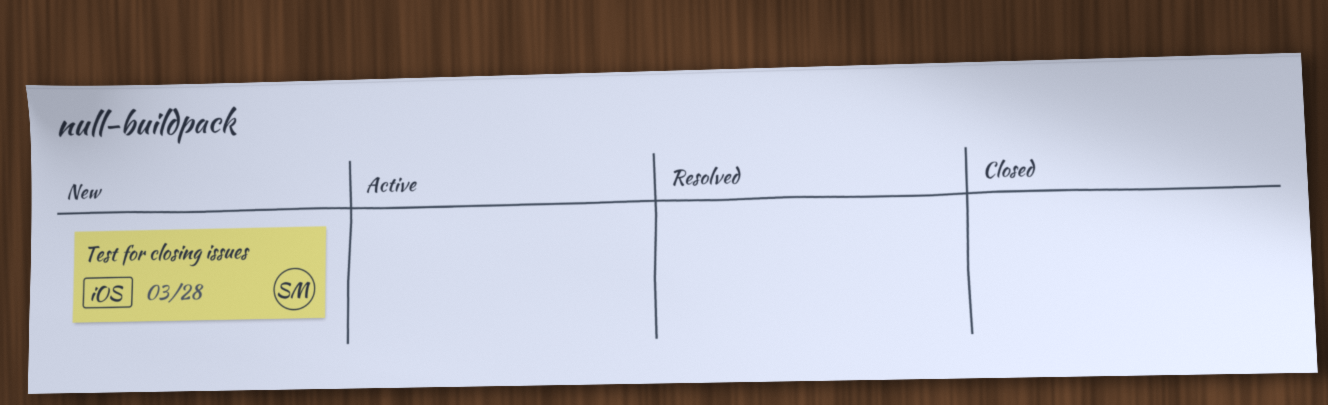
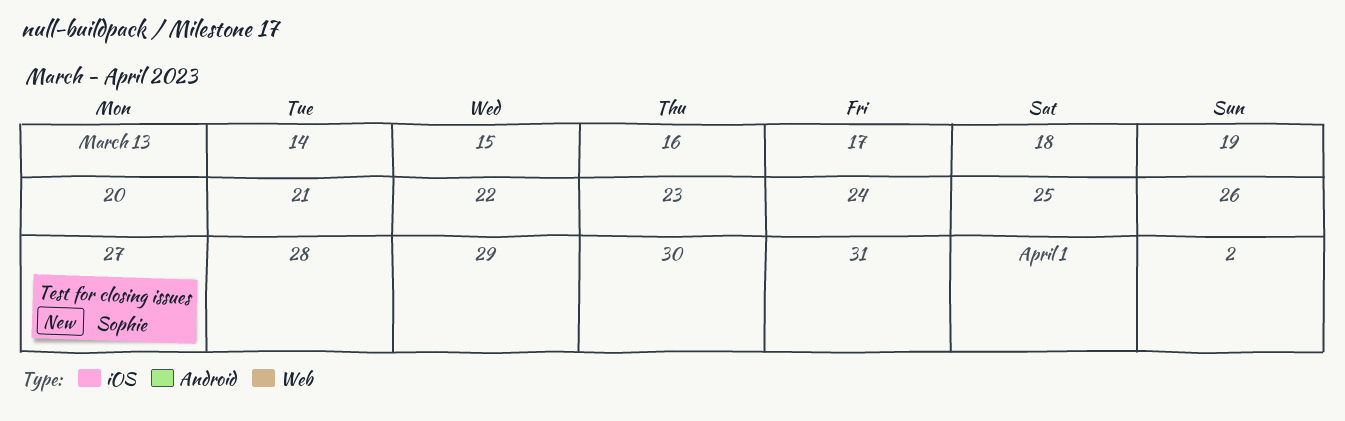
Test for closing issues, due: Mar 28 -> Mar 27

